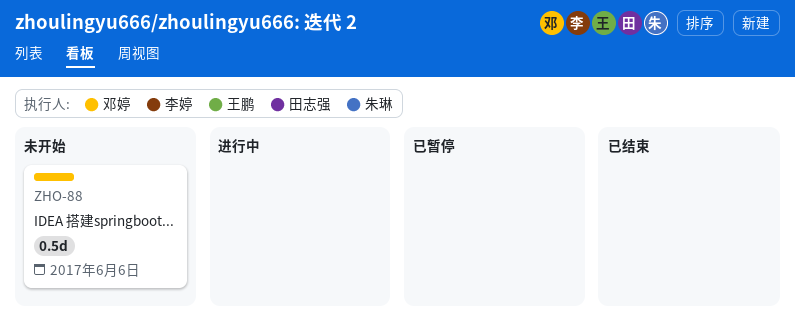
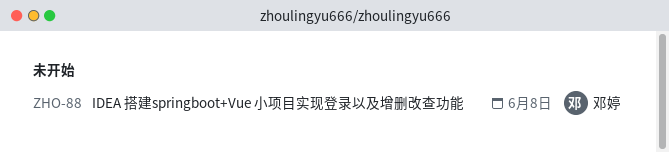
ZHO-88, due: Jun 6 -> Jun 8

